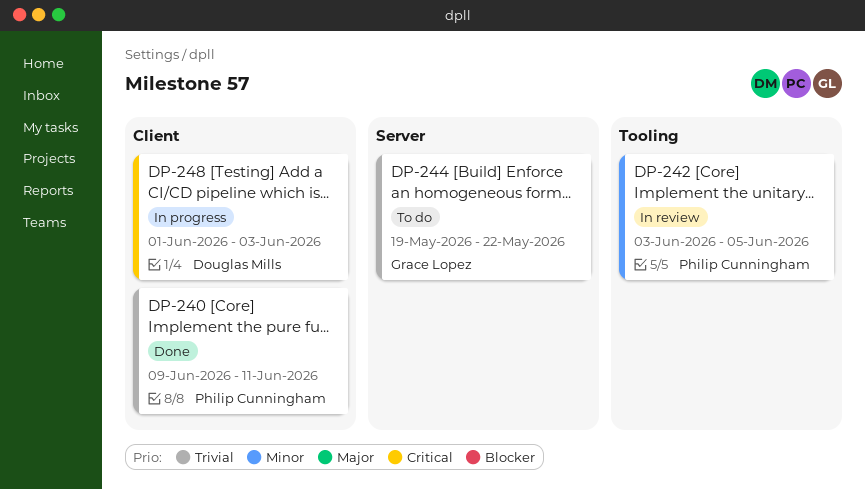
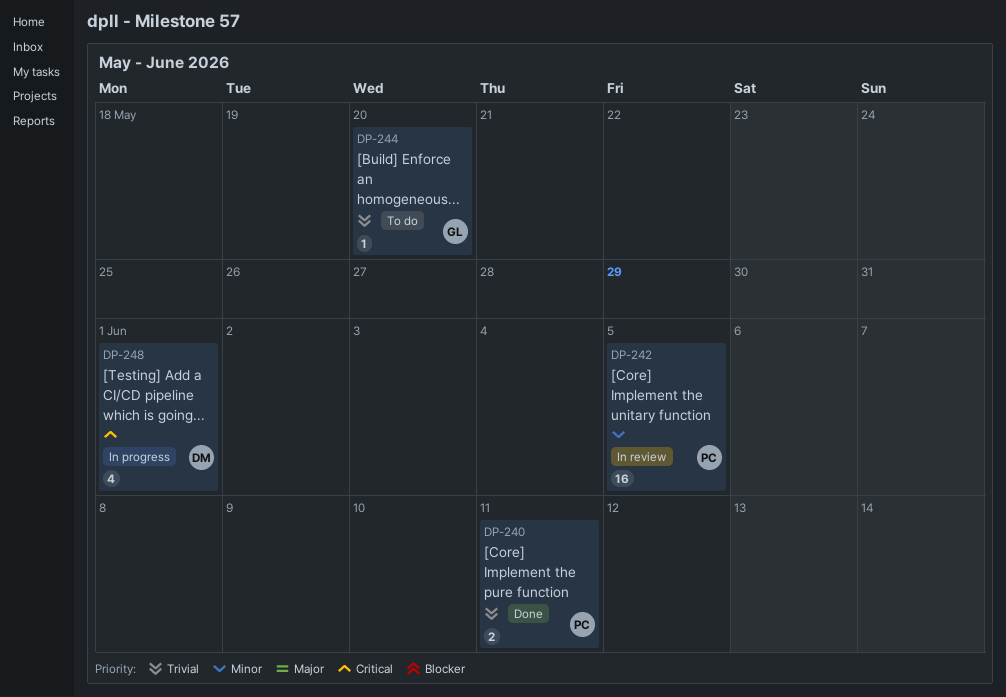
DP-244, due: May 22 -> May 20
DP-248, due: Jun 3 -> Jun 1

